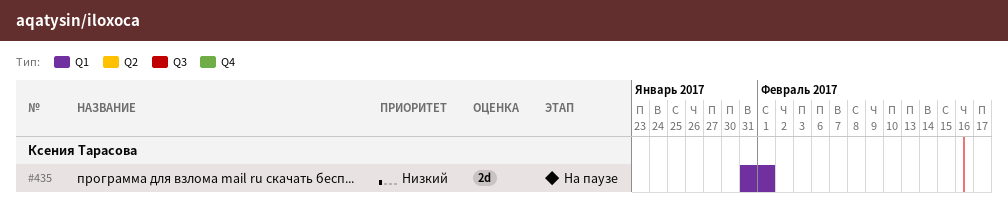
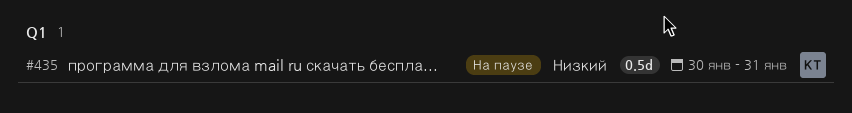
#435, estimate: 2d -> 0.5d
#435, start: Jan 31 -> Jan 30
#435, due: Feb 1 -> Jan 31

